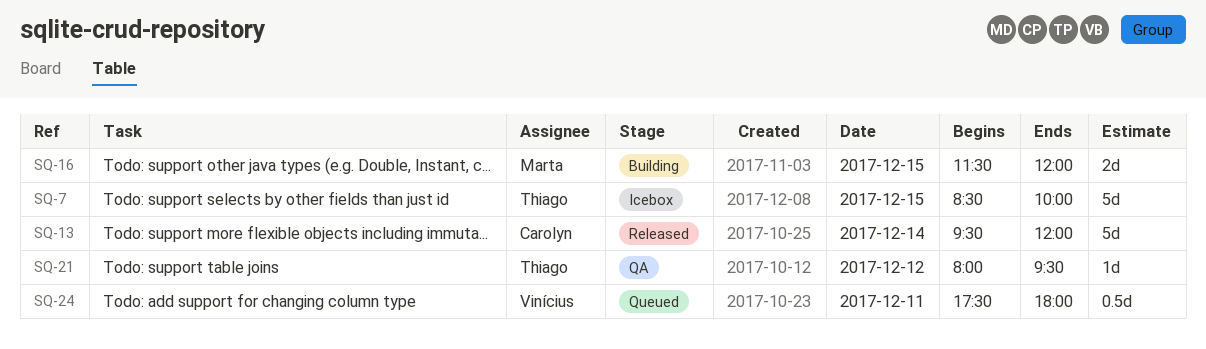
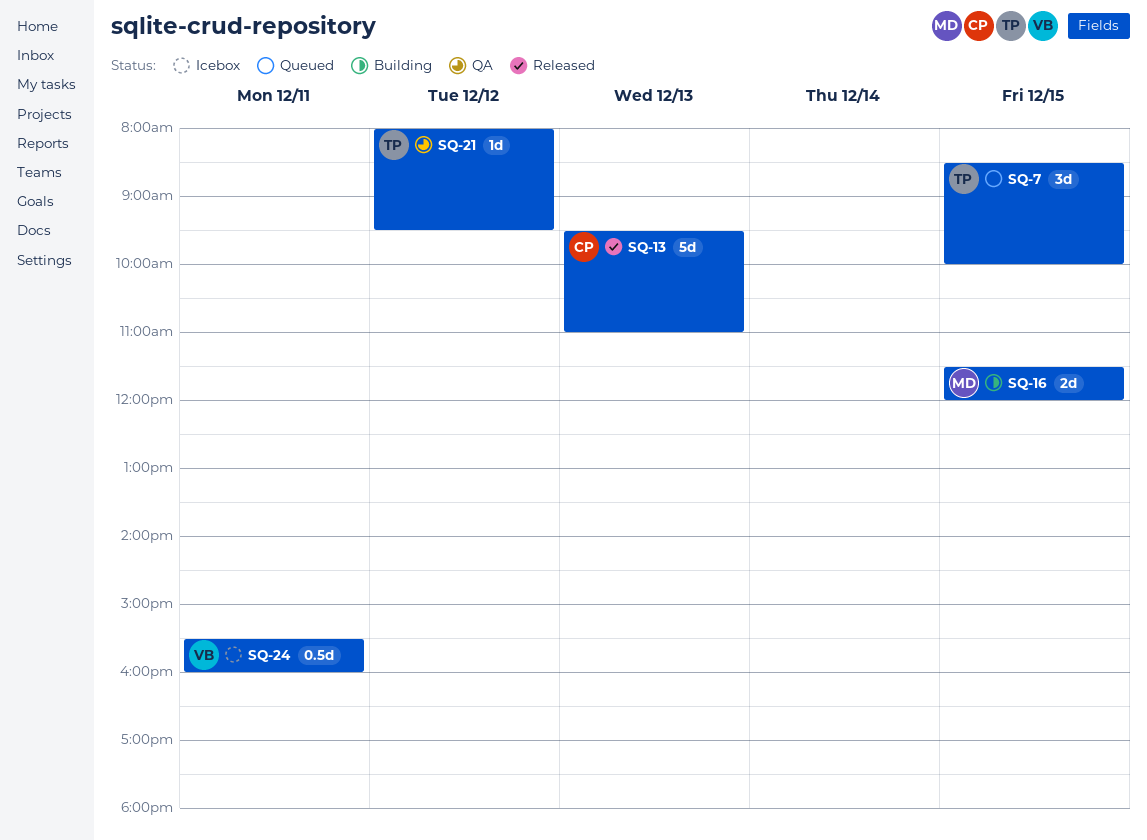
SQ-7, status: Icebox -> Queued
SQ-7, estimate: 5d -> 3d
SQ-13, day: Dec 14 -> Dec 13
SQ-13, ends: 12:00 -> 11:00
SQ-24, status: Queued -> Icebox
SQ-24, begins: 17:30 -> 15:30
SQ-24, ends: 18:00 -> 16:00

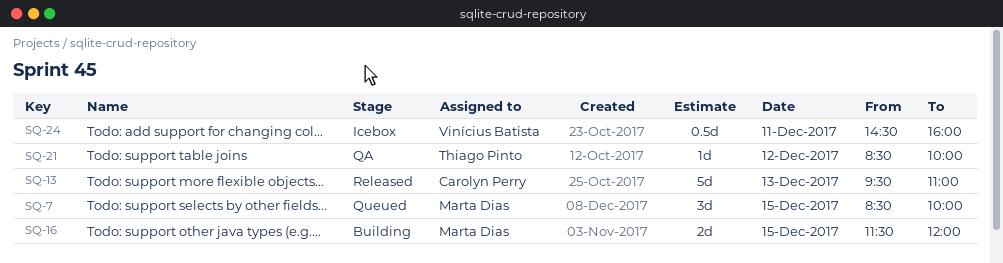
SQ-7, owner: Thiago Pinto -> Marta Dias
SQ-21, begins: 08:00 -> 08:30
SQ-21, ends: 09:30 -> 10:00
SQ-24, begins: 15:30 -> 14:30

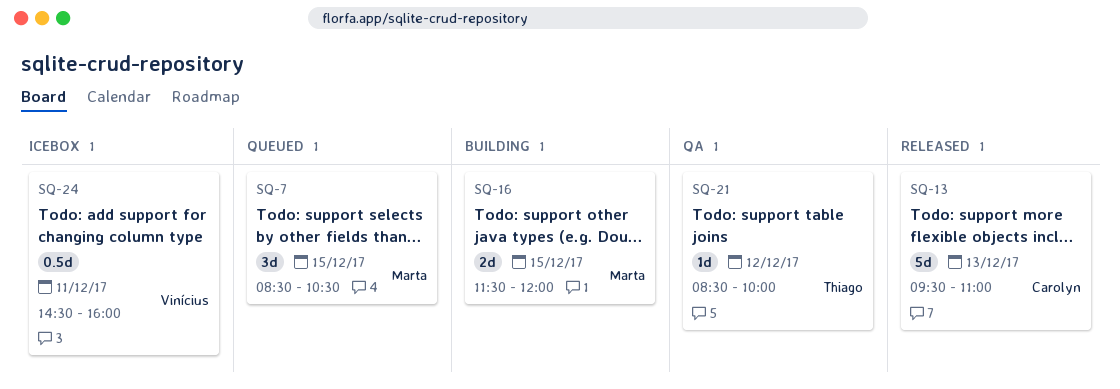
SQ-7, ends: 10:00 -> 10:30

